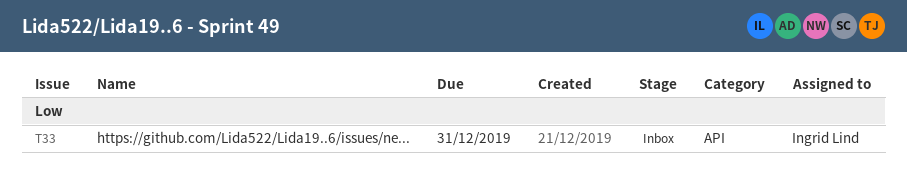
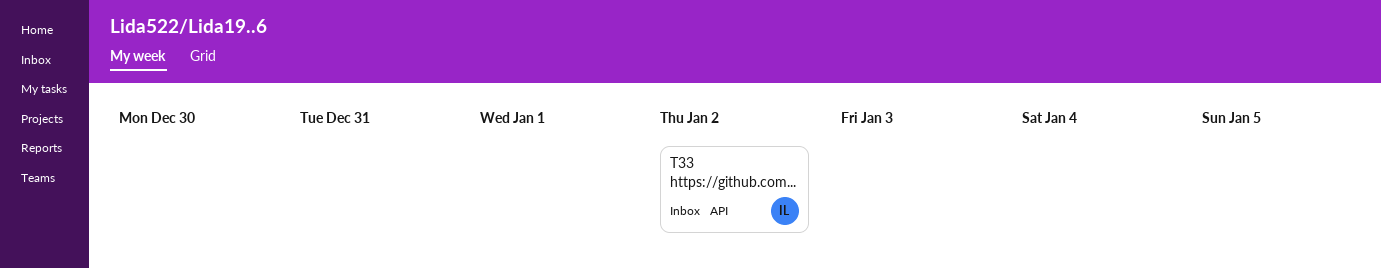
T33, due: Dec 31 -> Jan 2

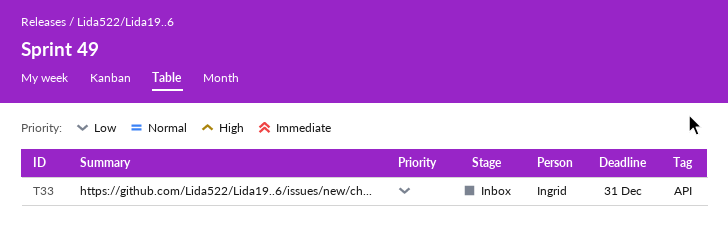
T33, due: Jan 2 -> Dec 31

